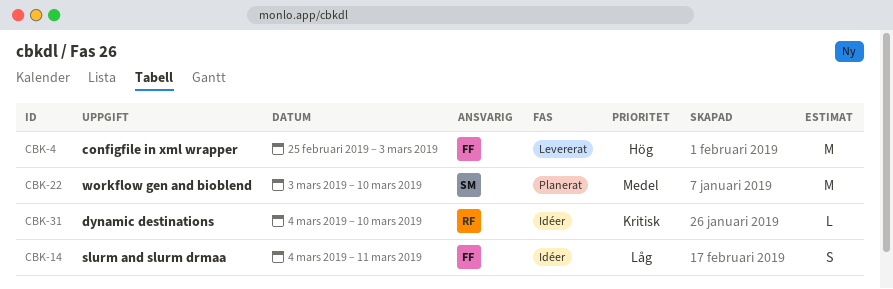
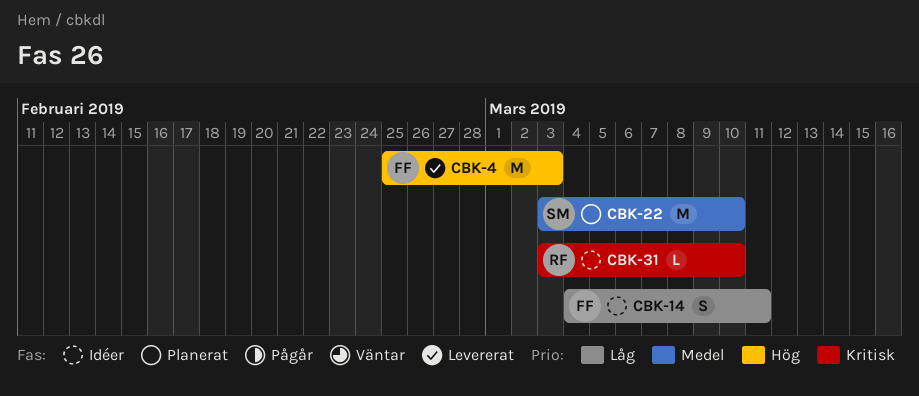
CBK-31, start: Mar 4 -> Mar 3

